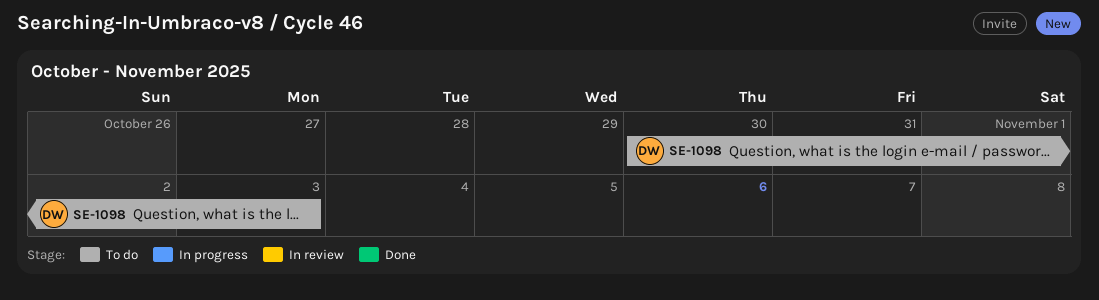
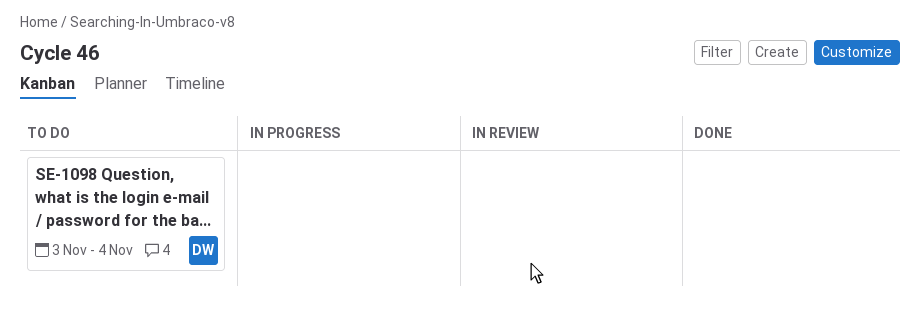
SE-1098, start: Oct 30 -> Nov 3
SE-1098, due: Nov 3 -> Nov 4

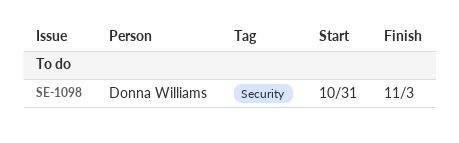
SE-1098, start: Nov 3 -> Oct 31
SE-1098, due: Nov 4 -> Nov 3

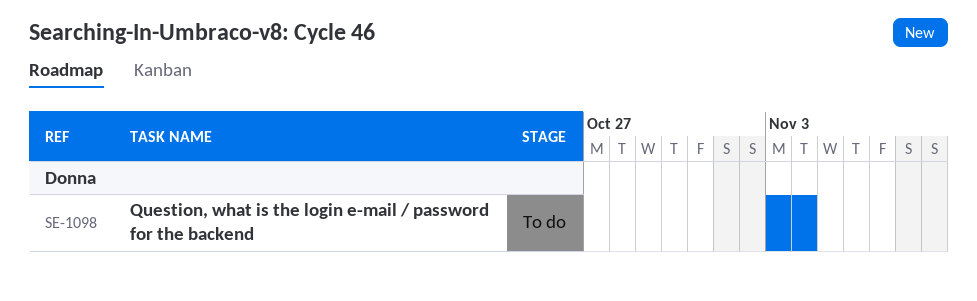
SE-1098, start: Oct 31 -> Nov 3
SE-1098, due: Nov 3 -> Nov 4

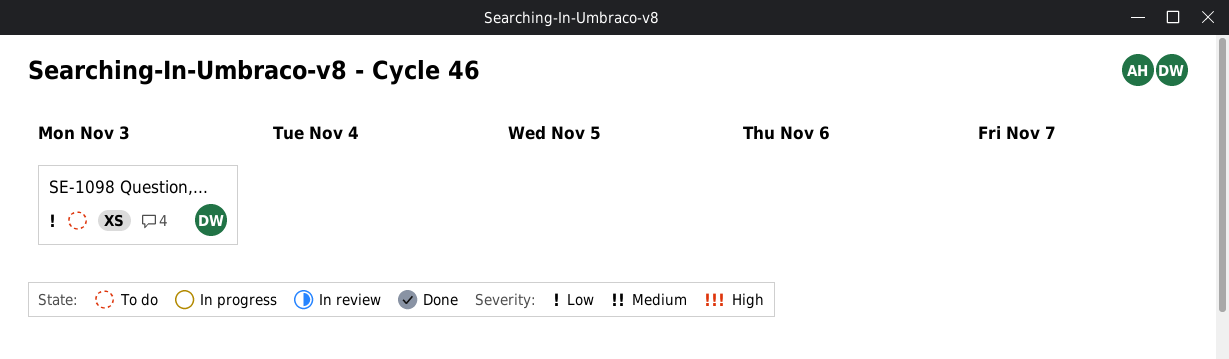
SE-1098, due: Nov 4 -> Nov 3

